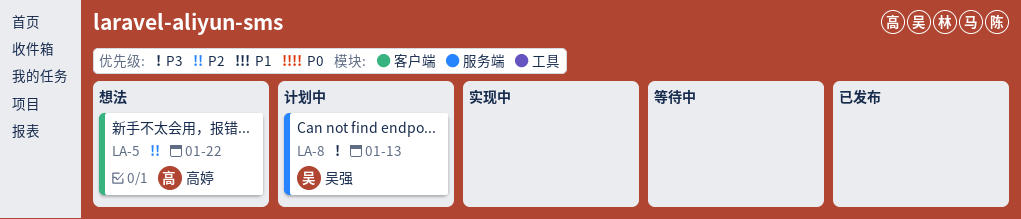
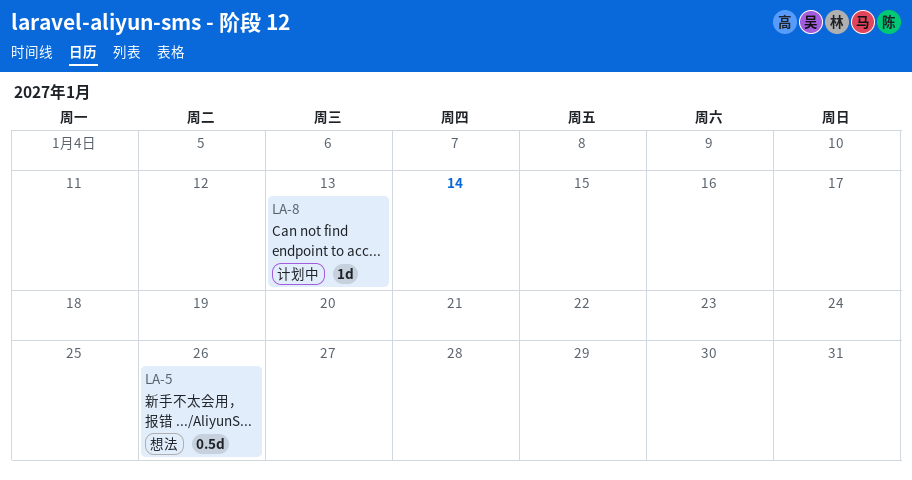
LA-5, due: Jan 22 -> Jan 26

